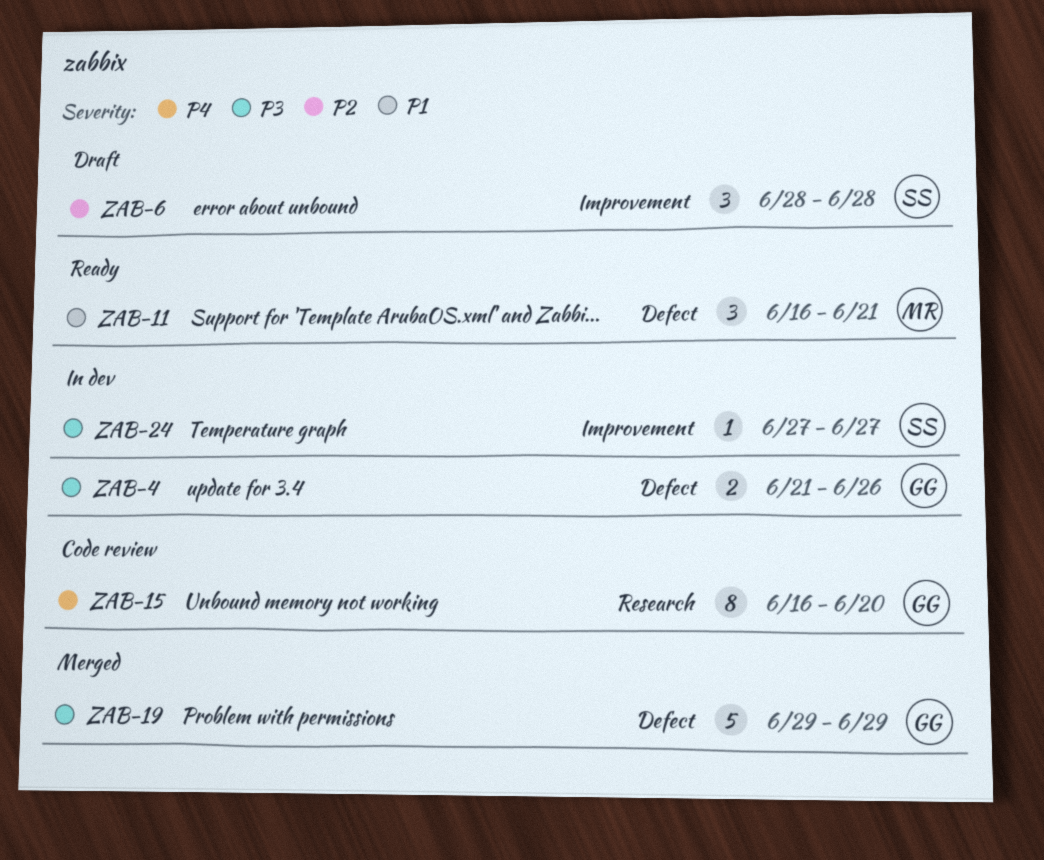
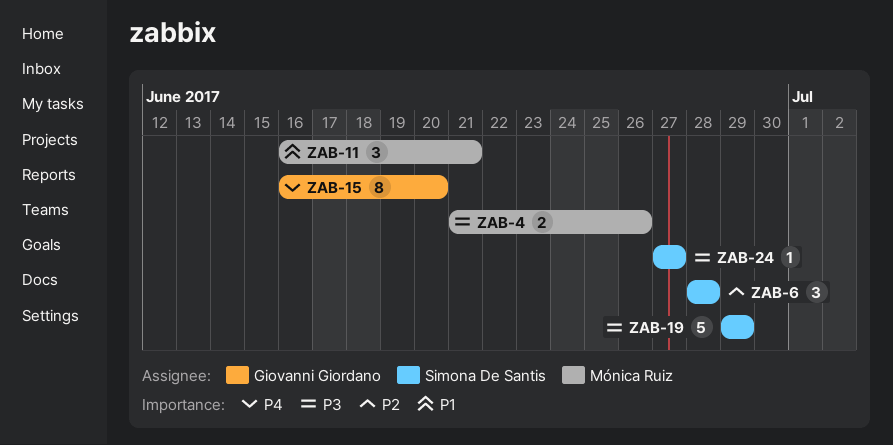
ZAB-4, owner: Giovanni Giordano -> Mónica Ruiz
ZAB-19, owner: Giovanni Giordano -> Simona De Santis

